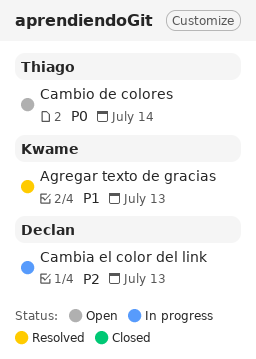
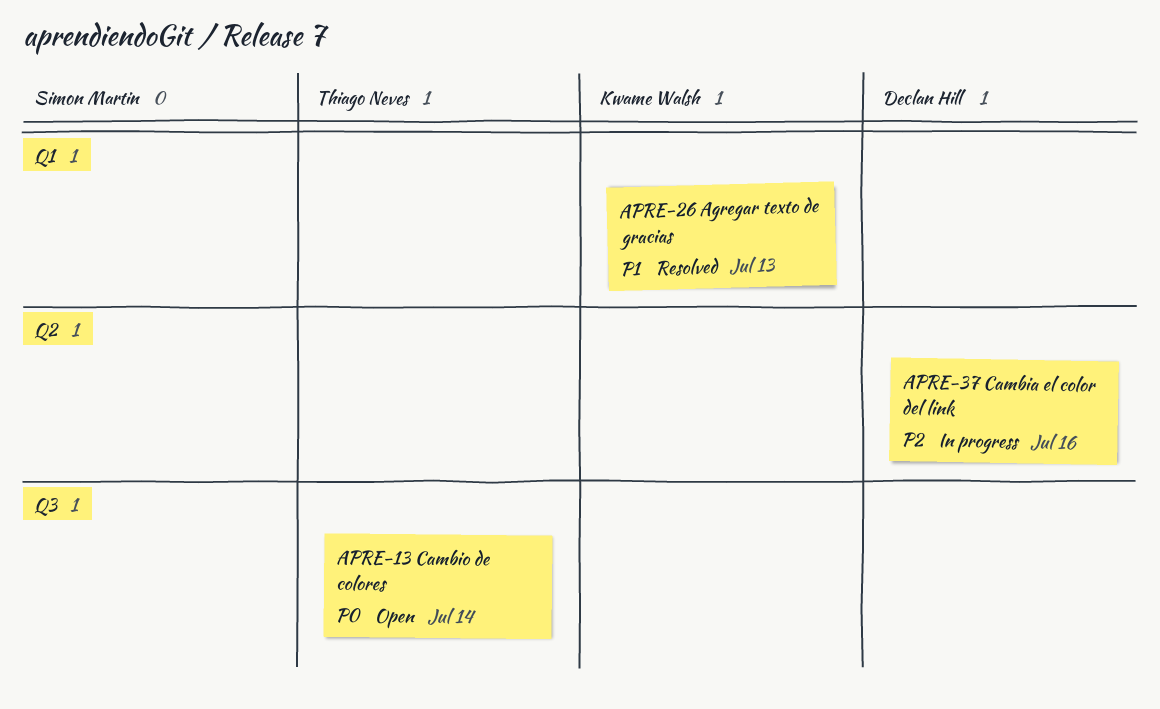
Cambia el color del link, due: Jul 13 -> Jul 16

